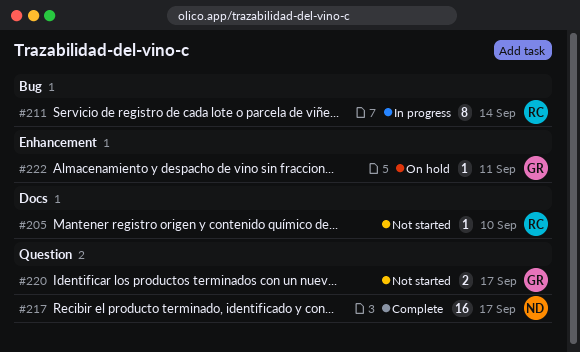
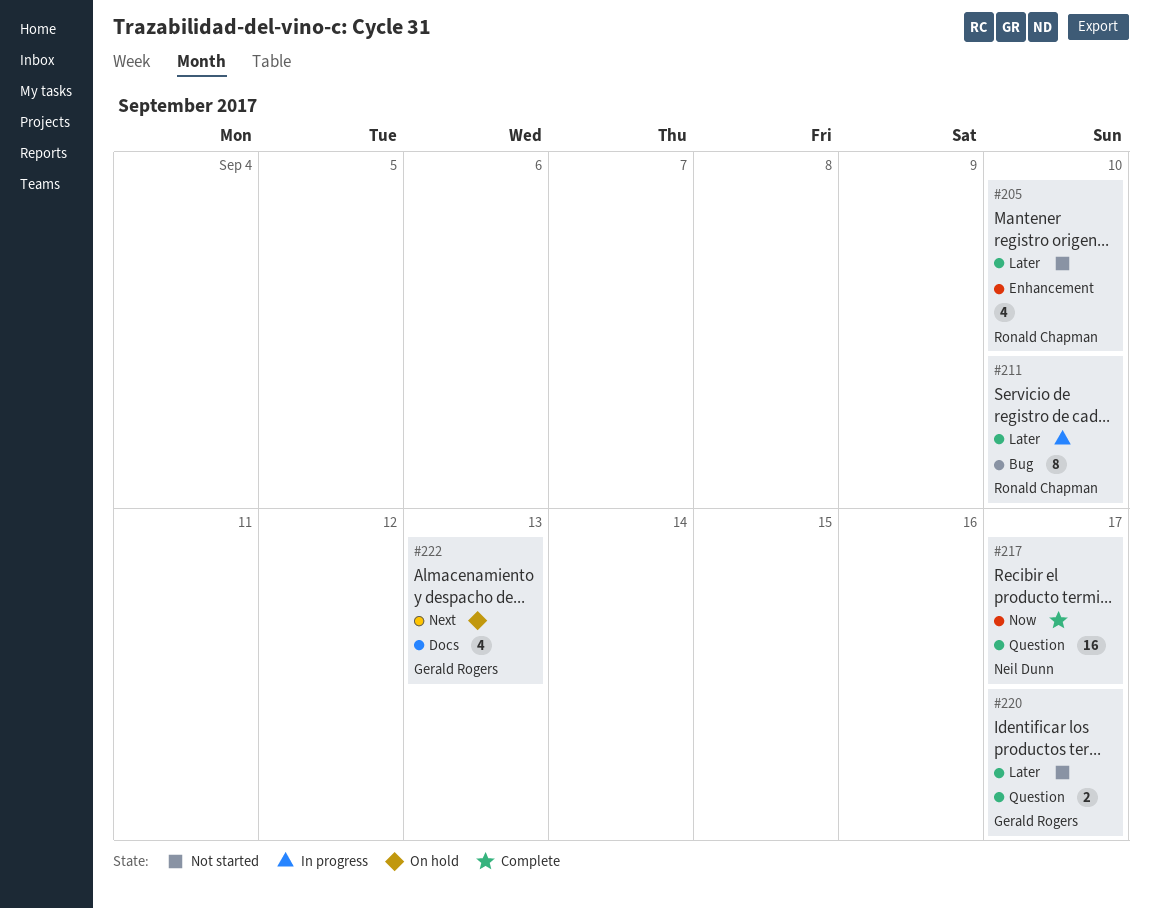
#205, label: Docs -> Enhancement
#205, estimate: 1 -> 4
#211, due: Sep 14 -> Sep 10
#222, label: Enhancement -> Docs
#222, estimate: 1 -> 4
#222, due: Sep 11 -> Sep 13

